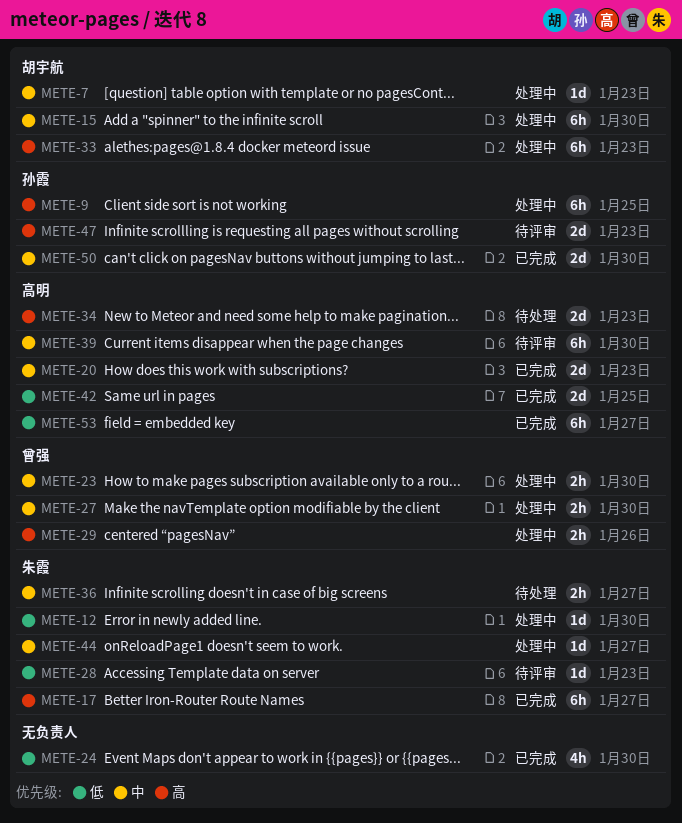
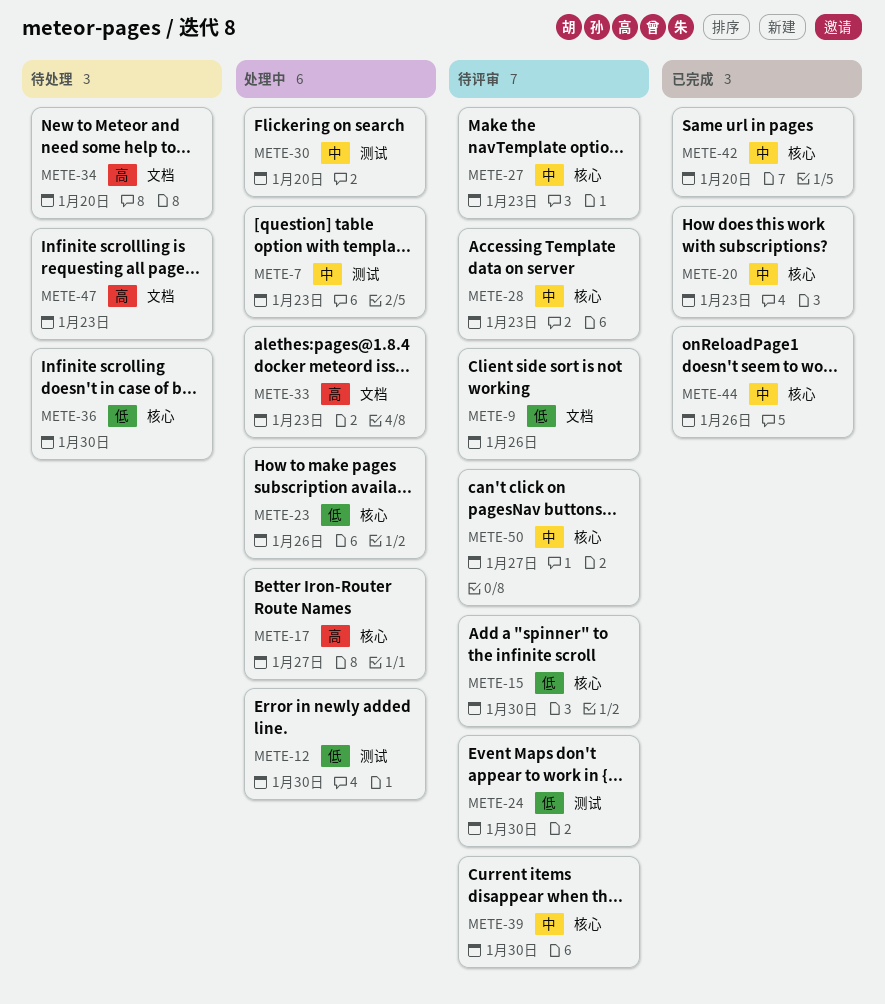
METE-9, status: 处理中 -> 待评审
METE-9, priority: 高 -> 低
METE-9, due: Jan 25 -> Jan 26
METE-15, status: 处理中 -> 待评审
METE-15, priority: 中 -> 低
METE-17, status: 已完成 -> 处理中
METE-23, priority: 中 -> 低
METE-23, due: Jan 30 -> Jan 26
METE-24, status: 已完成 -> 待评审
METE-27, status: 处理中 -> 待评审
METE-27, due: Jan 30 -> Jan 23
METE-28, priority: 低 -> 中
METE-29: present -> none
METE-30: none -> present
METE-34, due: Jan 23 -> Jan 20
METE-36, priority: 中 -> 低
METE-36, due: Jan 27 -> Jan 30
METE-42, priority: 低 -> 中
METE-42, due: Jan 25 -> Jan 20
METE-44, status: 处理中 -> 已完成
METE-44, due: Jan 27 -> Jan 26
METE-47, status: 待评审 -> 待处理
METE-50, status: 已完成 -> 待评审
METE-50, due: Jan 30 -> Jan 27
METE-53: present -> none

